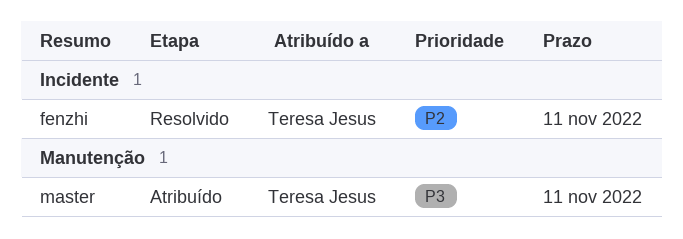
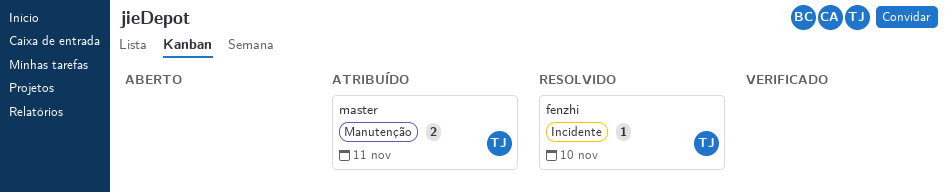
fenzhi, due: Nov 11 -> Nov 10

